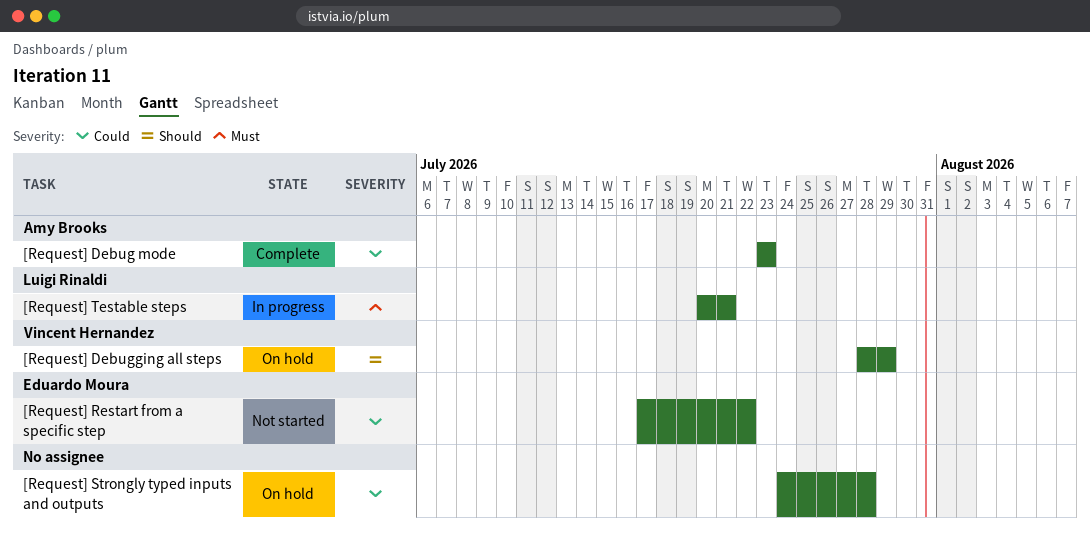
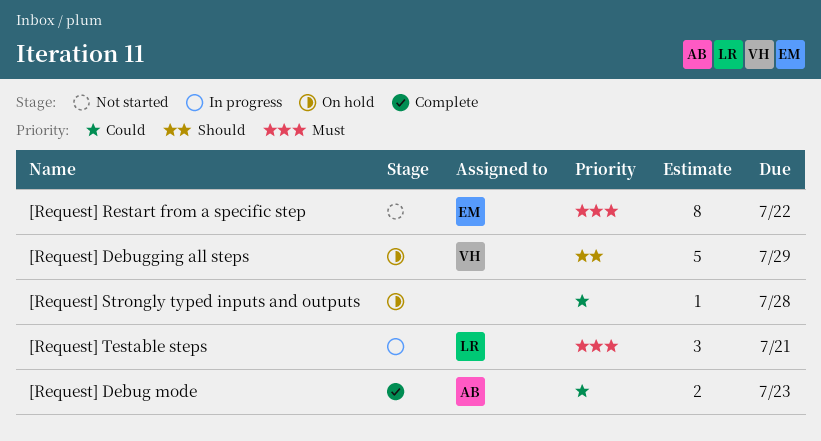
[Request] Restart from a specific step, priority: Could -> Must

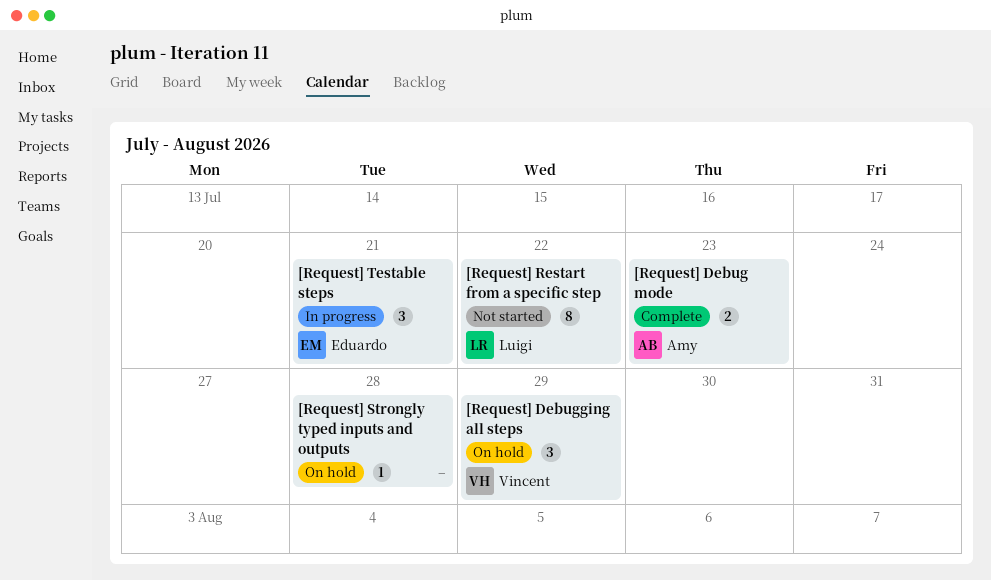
[Request] Debugging all steps, estimate: 5 -> 3
[Request] Restart from a specific step, owner: Eduardo -> Luigi
[Request] Testable steps, owner: Luigi -> Eduardo

